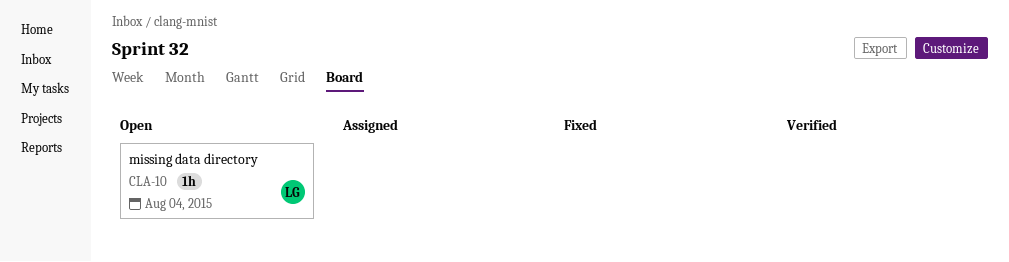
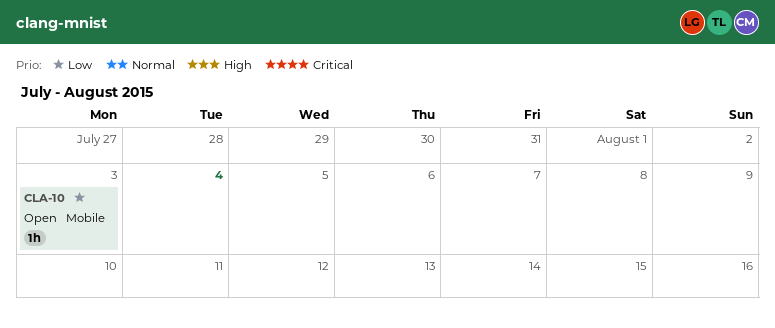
CLA-10, due: Aug 4 -> Aug 3

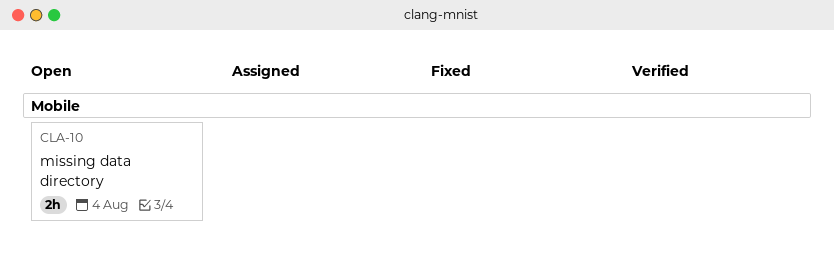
CLA-10, estimate: 1h -> 2h
CLA-10, due: Aug 3 -> Aug 4

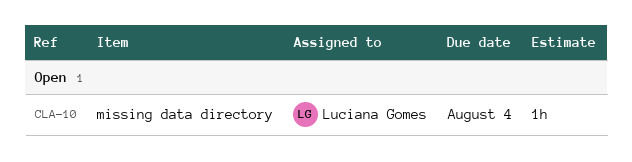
CLA-10, estimate: 2h -> 1h

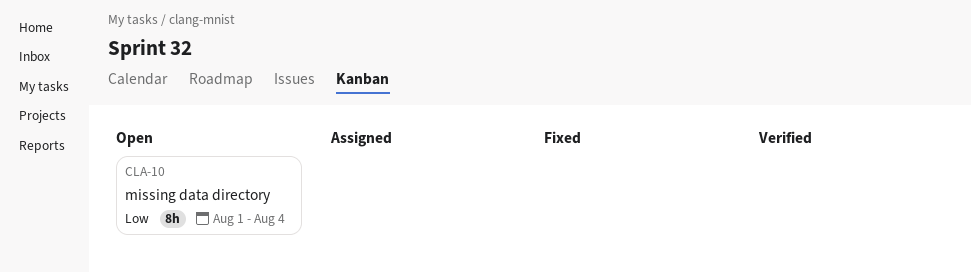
CLA-10, estimate: 1h -> 8h

